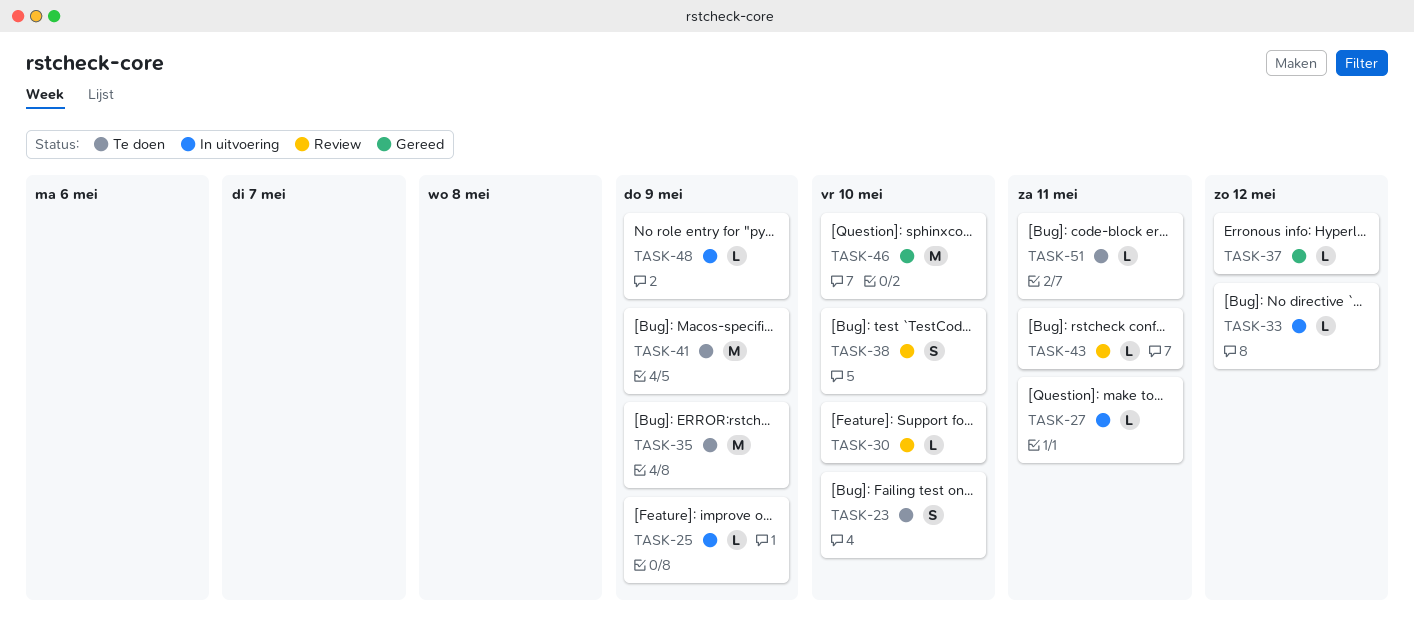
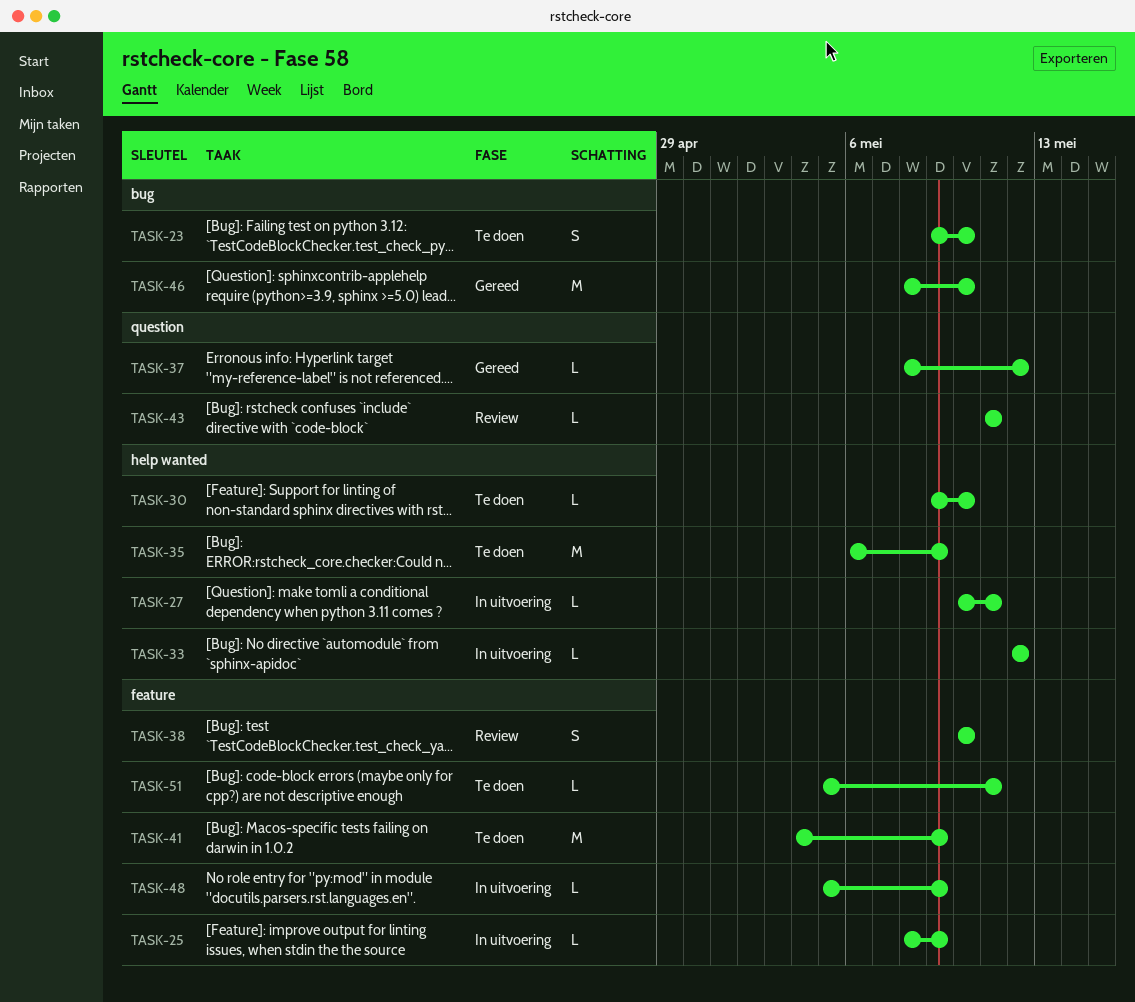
TASK-30, status: Review -> Te doen

